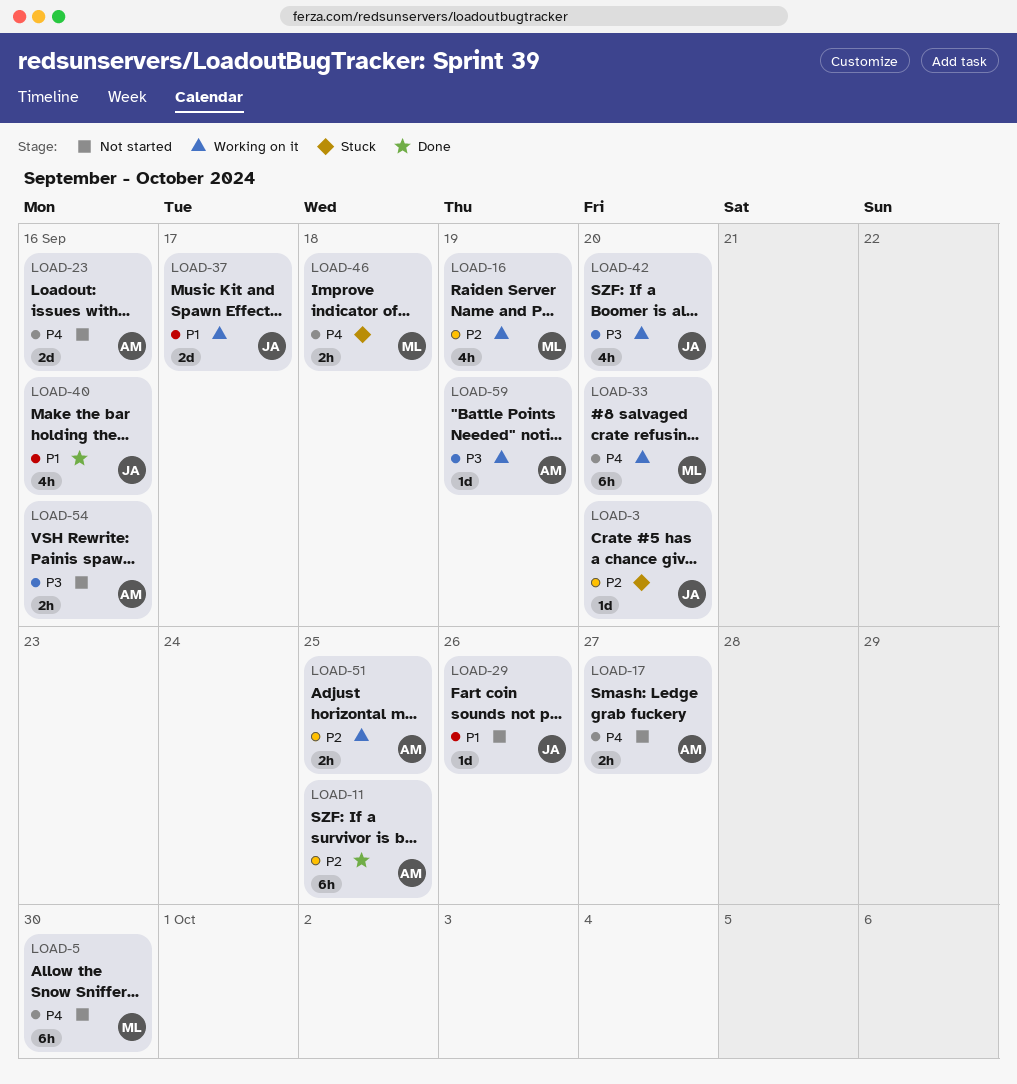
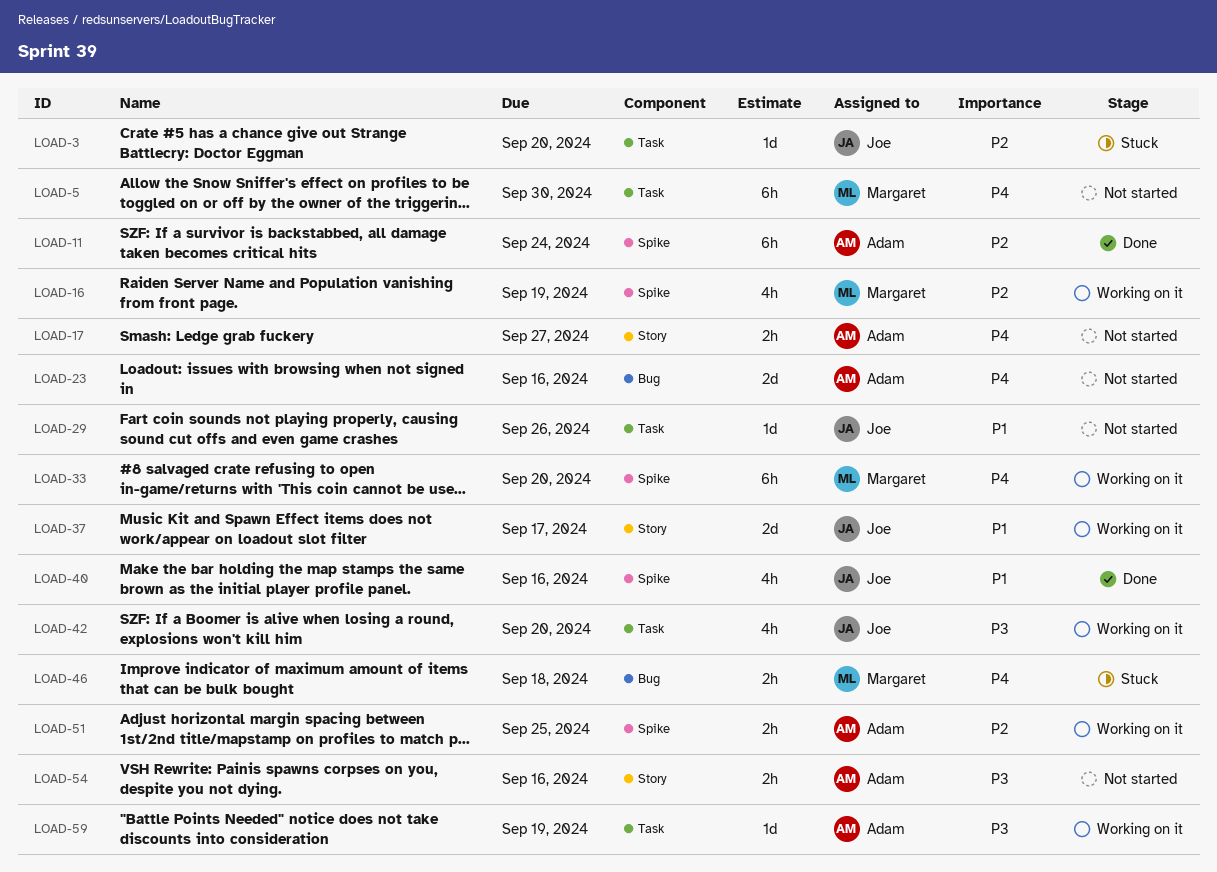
LOAD-11, due: Sep 25 -> Sep 24

